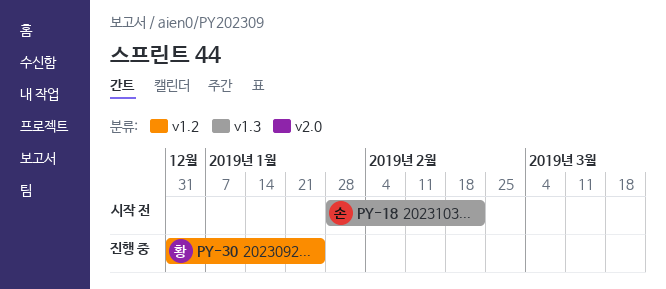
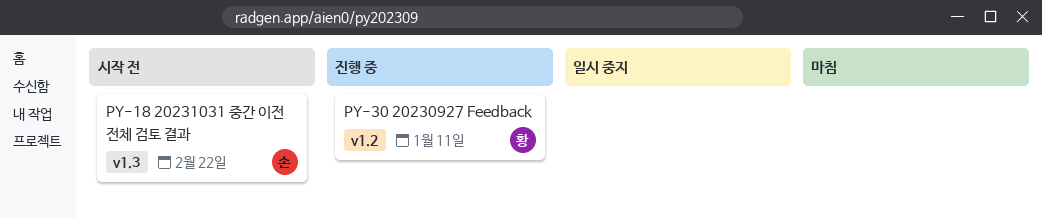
PY-30, due: Jan 25 -> Jan 11

